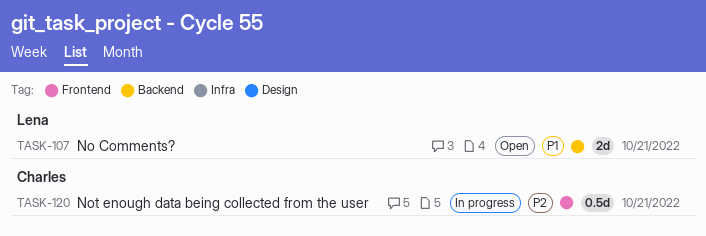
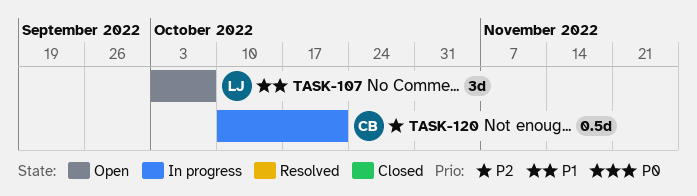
TASK-107, estimate: 2d -> 3d
TASK-107, due: Oct 21 -> Oct 7

